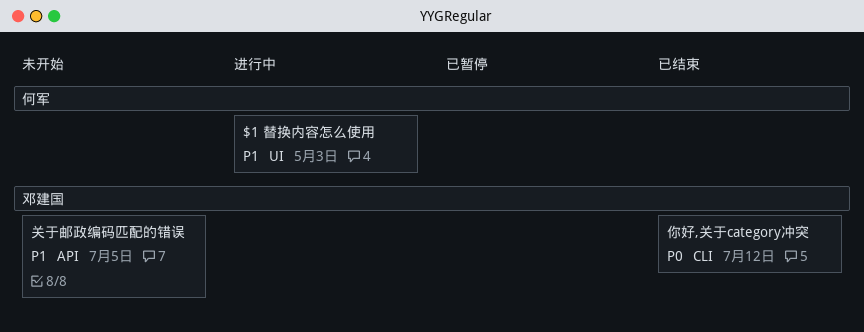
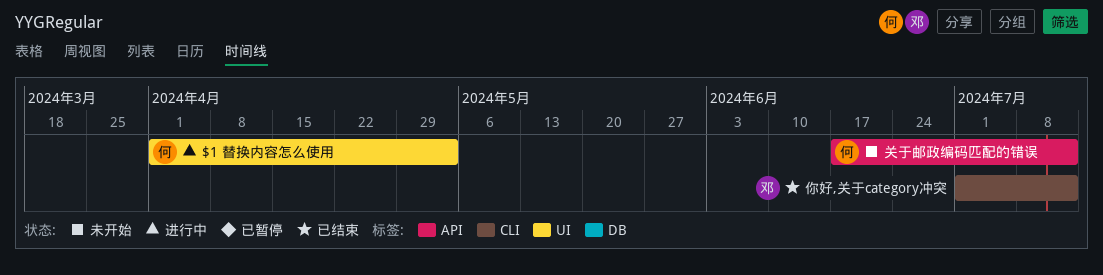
关于邮政编码匹配的错误, owner: 邓建国 -> 何军
关于邮政编码匹配的错误, due: Jul 5 -> Jul 12

